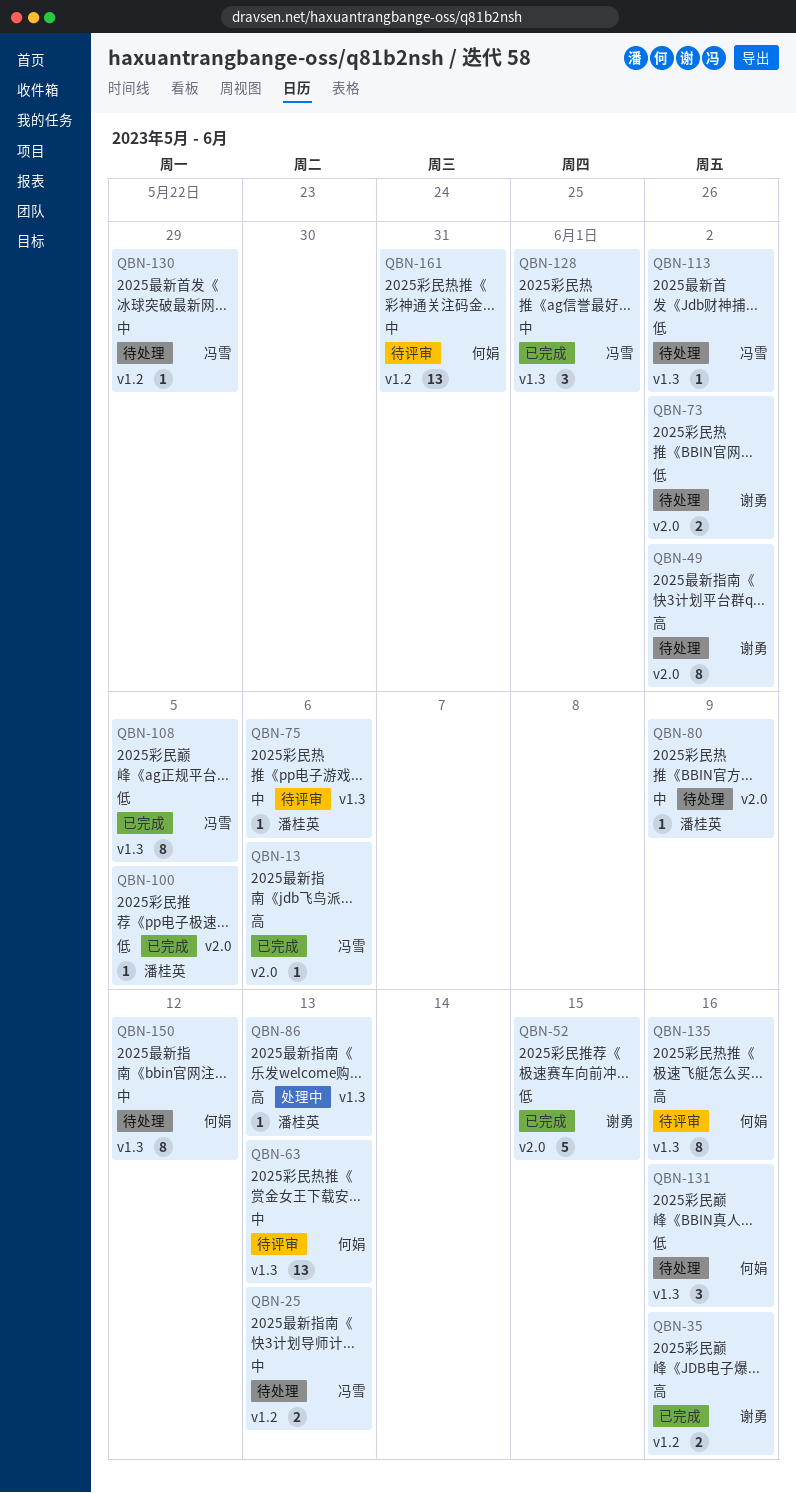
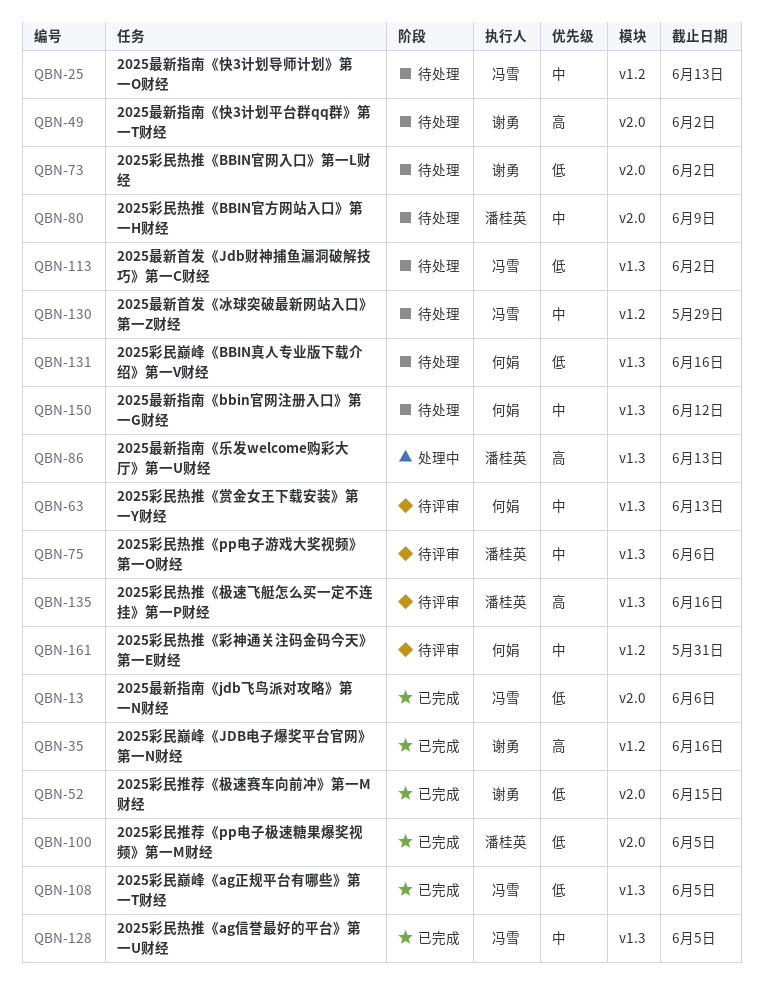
QBN-13, priority: 高 -> 低
QBN-128, due: Jun 1 -> Jun 5
QBN-135, owner: 何娟 -> 潘桂英

